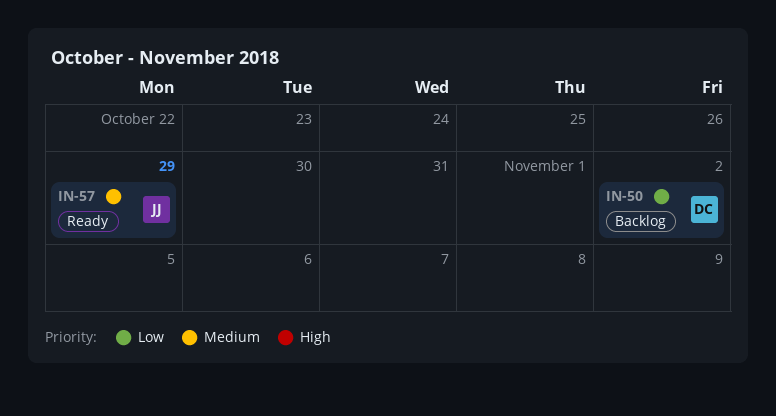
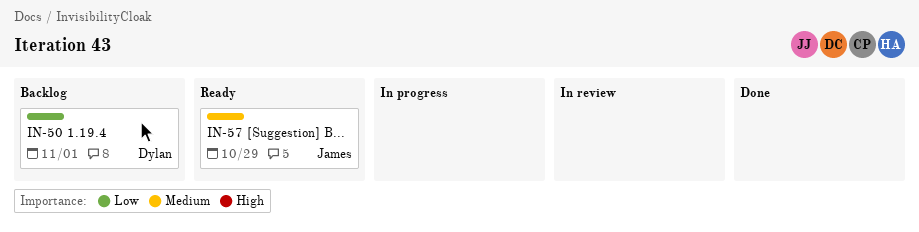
IN-50, due: Nov 2 -> Nov 1

